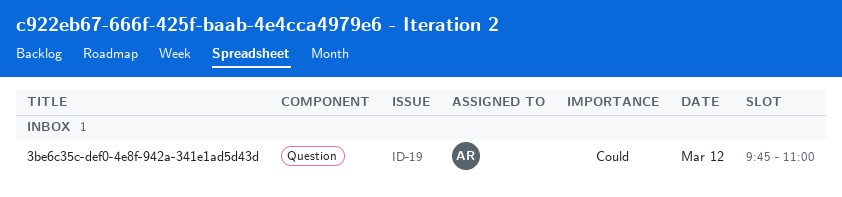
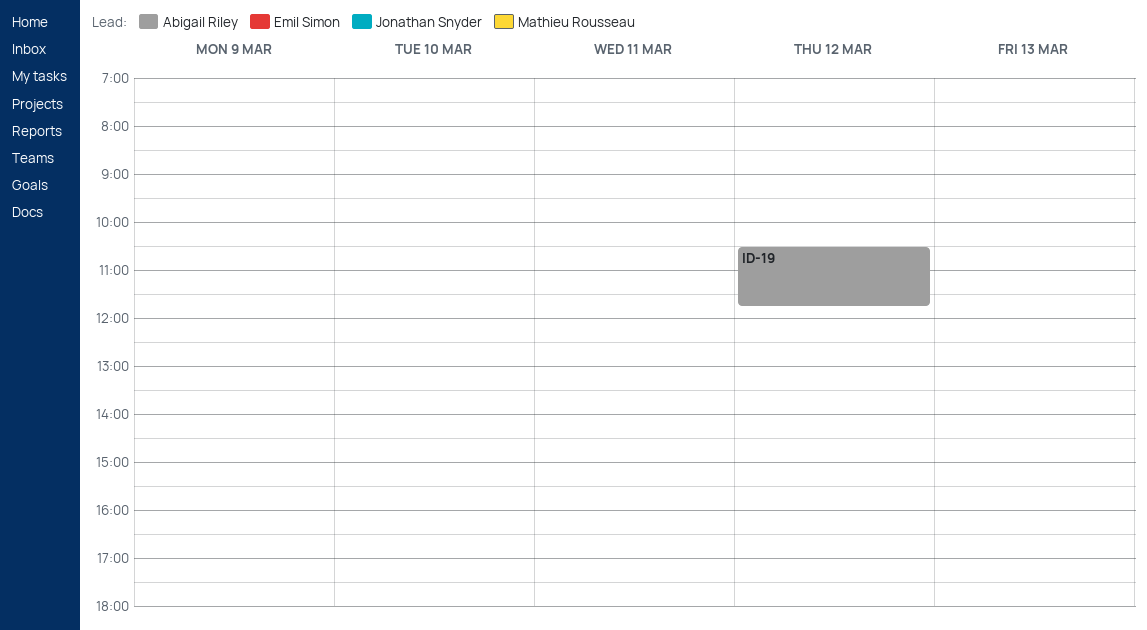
ID-19, begins: 09:45 -> 10:30
ID-19, ends: 11:00 -> 11:45

